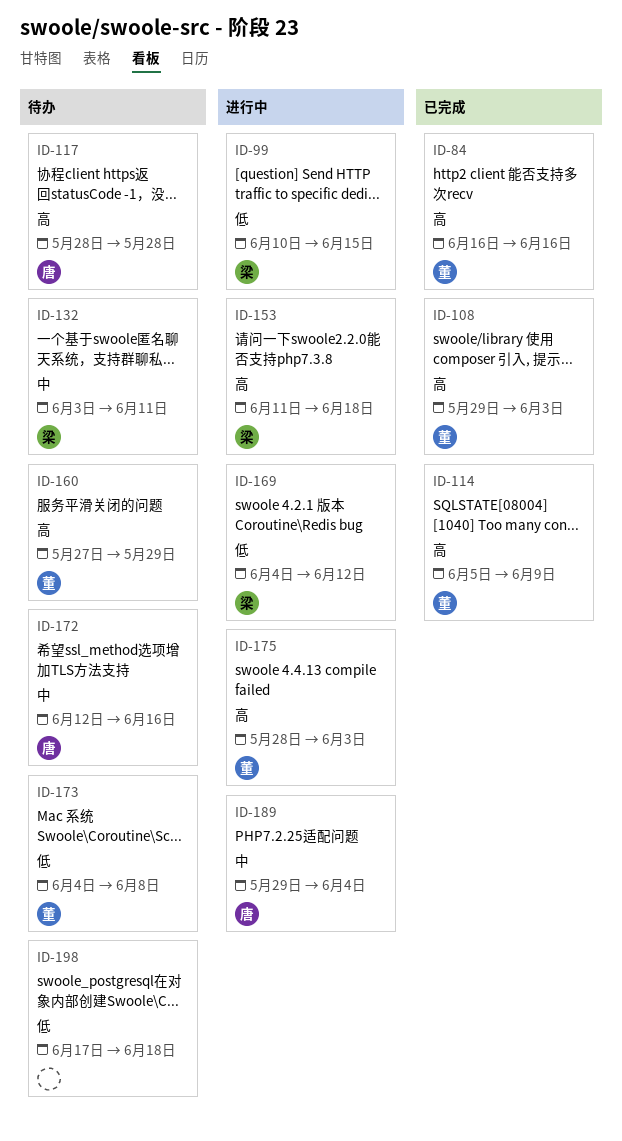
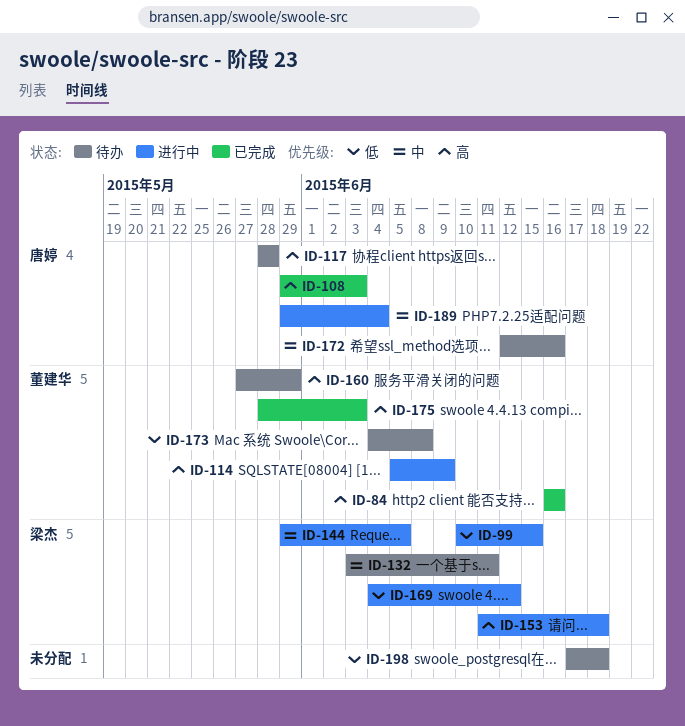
ID-108, owner: 董建华 -> 唐婷
ID-114, status: 已完成 -> 进行中
ID-144: none -> present
ID-175, status: 进行中 -> 已完成

